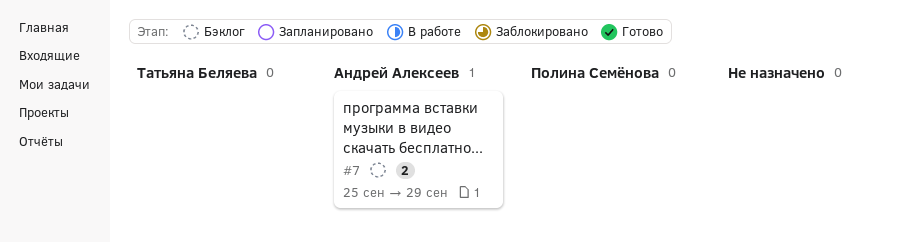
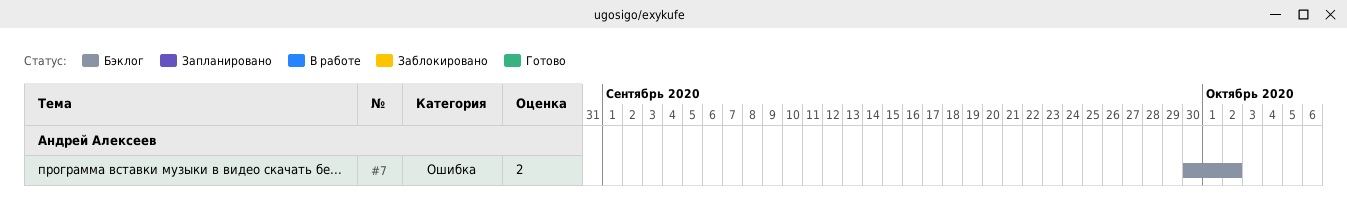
#7, start: Sep 25 -> Sep 30
#7, due: Sep 29 -> Oct 2

